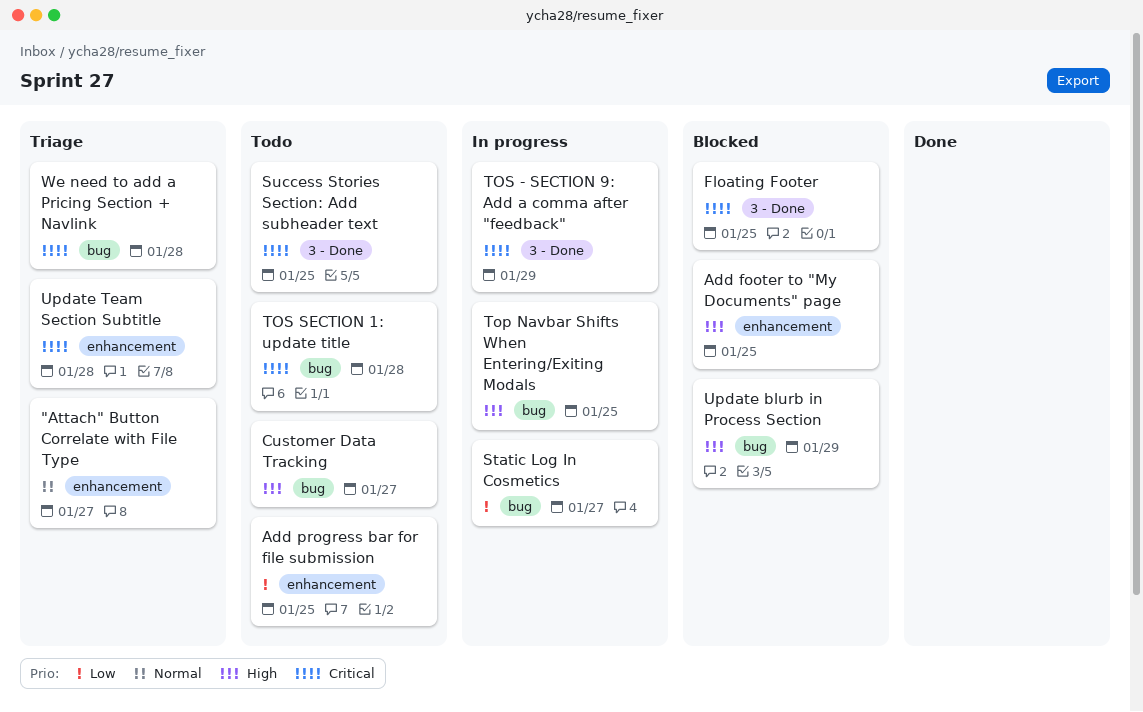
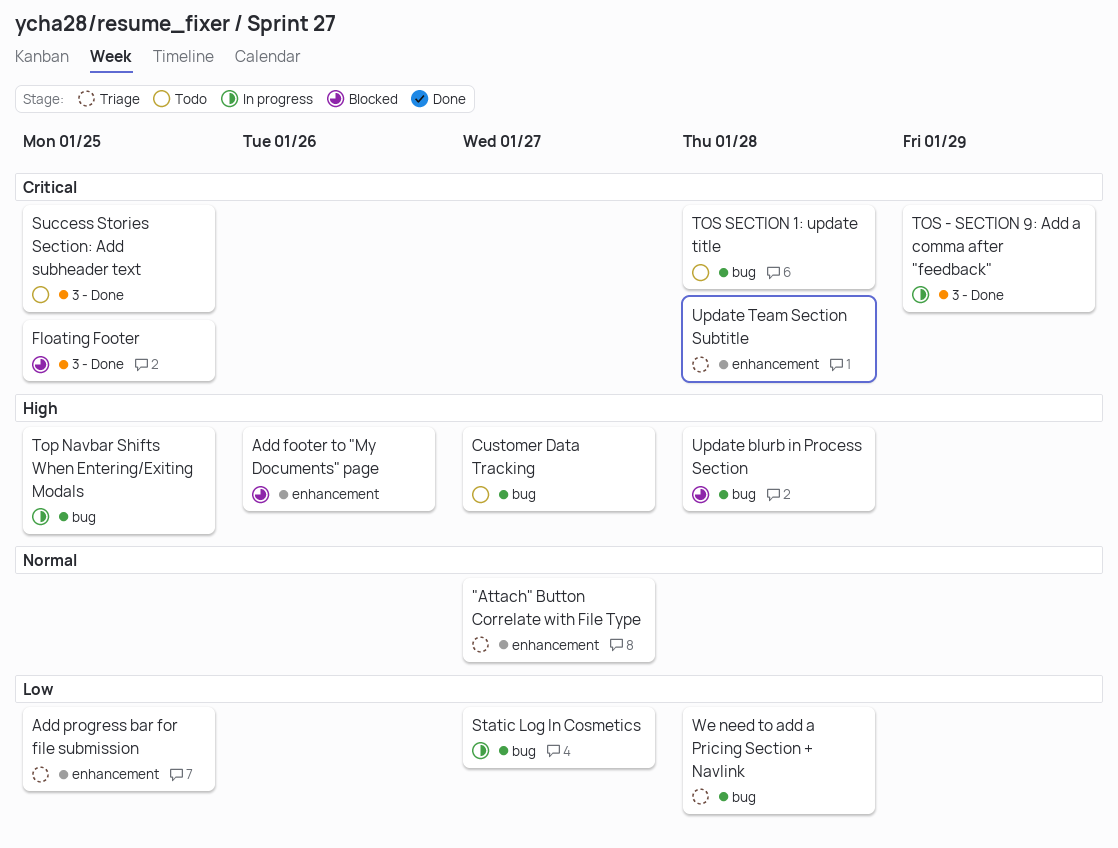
Add footer to "My Documents" page, due: Jan 25 -> Jan 26
Add progress bar for file submission, status: Todo -> Triage
Update blurb in Process Section, due: Jan 29 -> Jan 28
We need to add a Pricing Section + Navlink, priority: Critical -> Low

